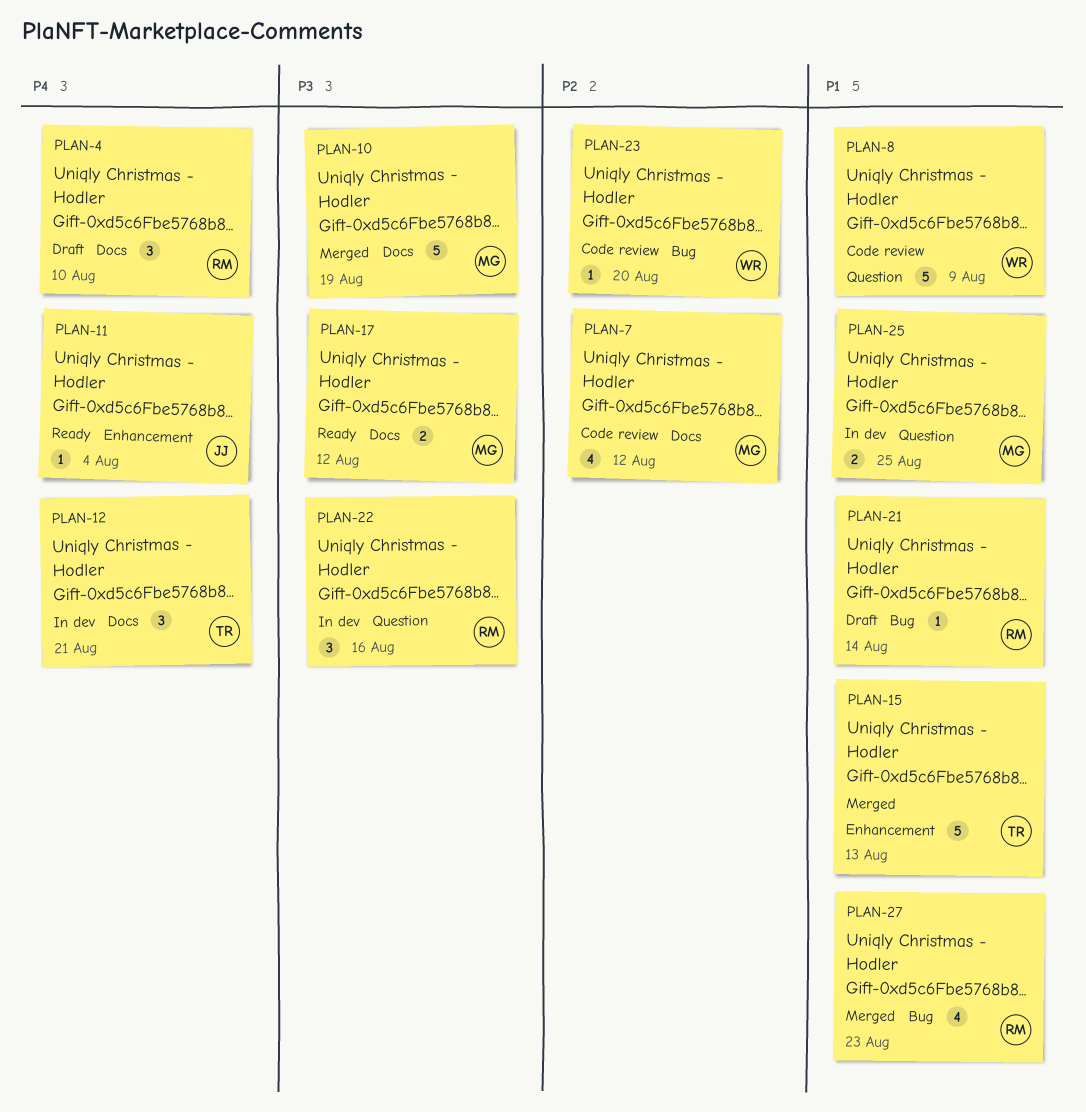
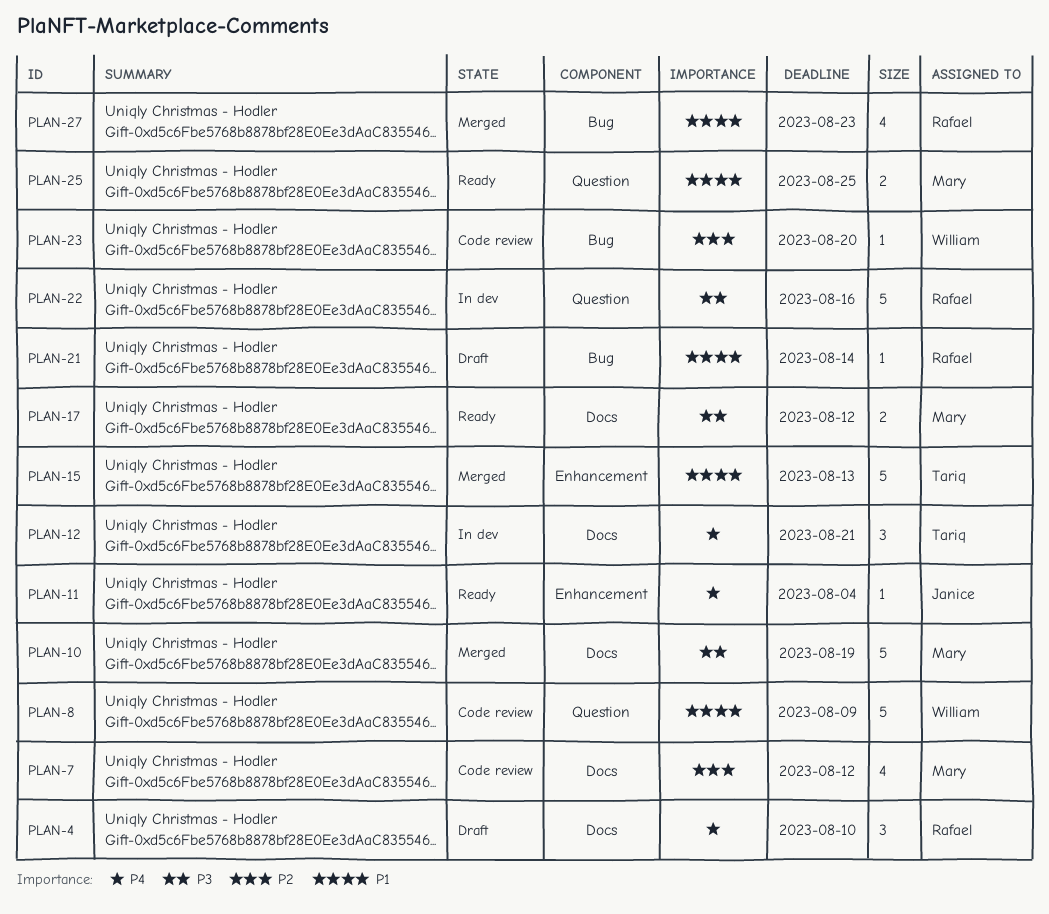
PLAN-22, estimate: 3 -> 5
PLAN-25, status: In dev -> Ready

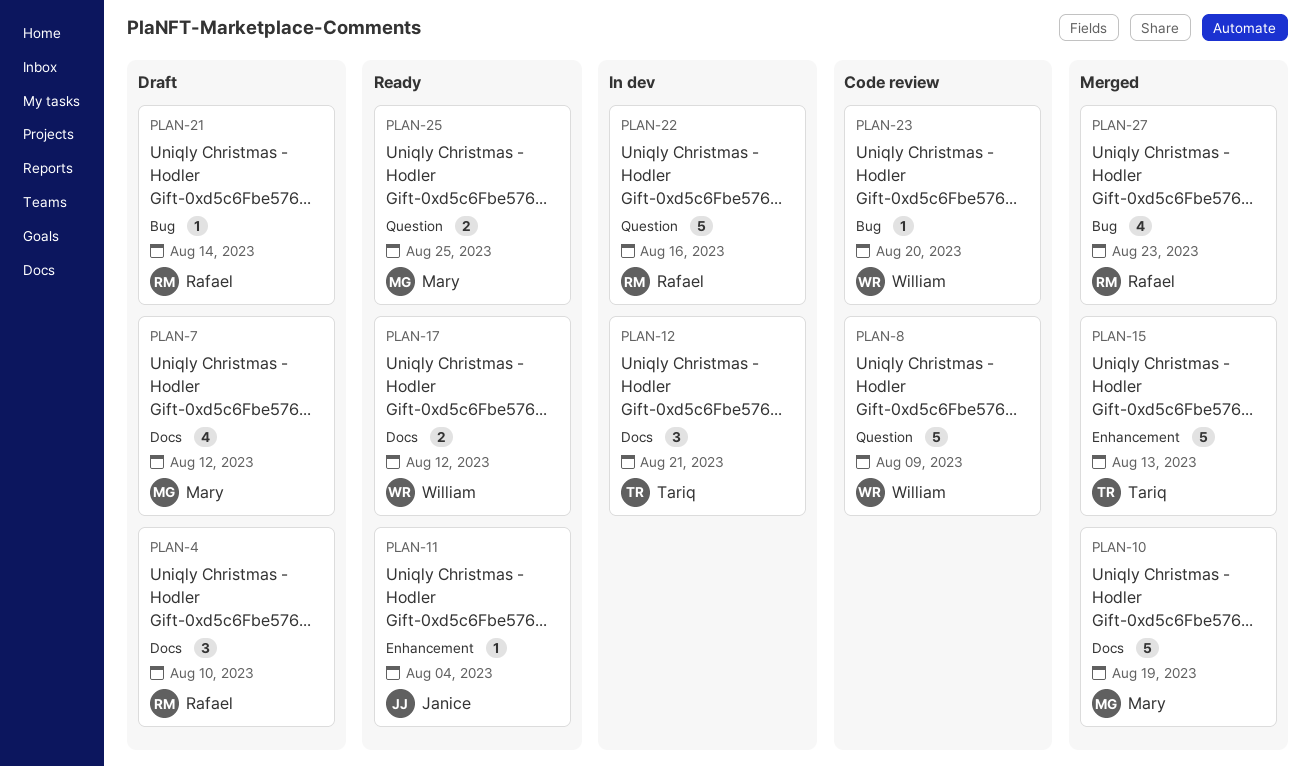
PLAN-7, status: Code review -> Draft
PLAN-17, owner: Mary -> William

